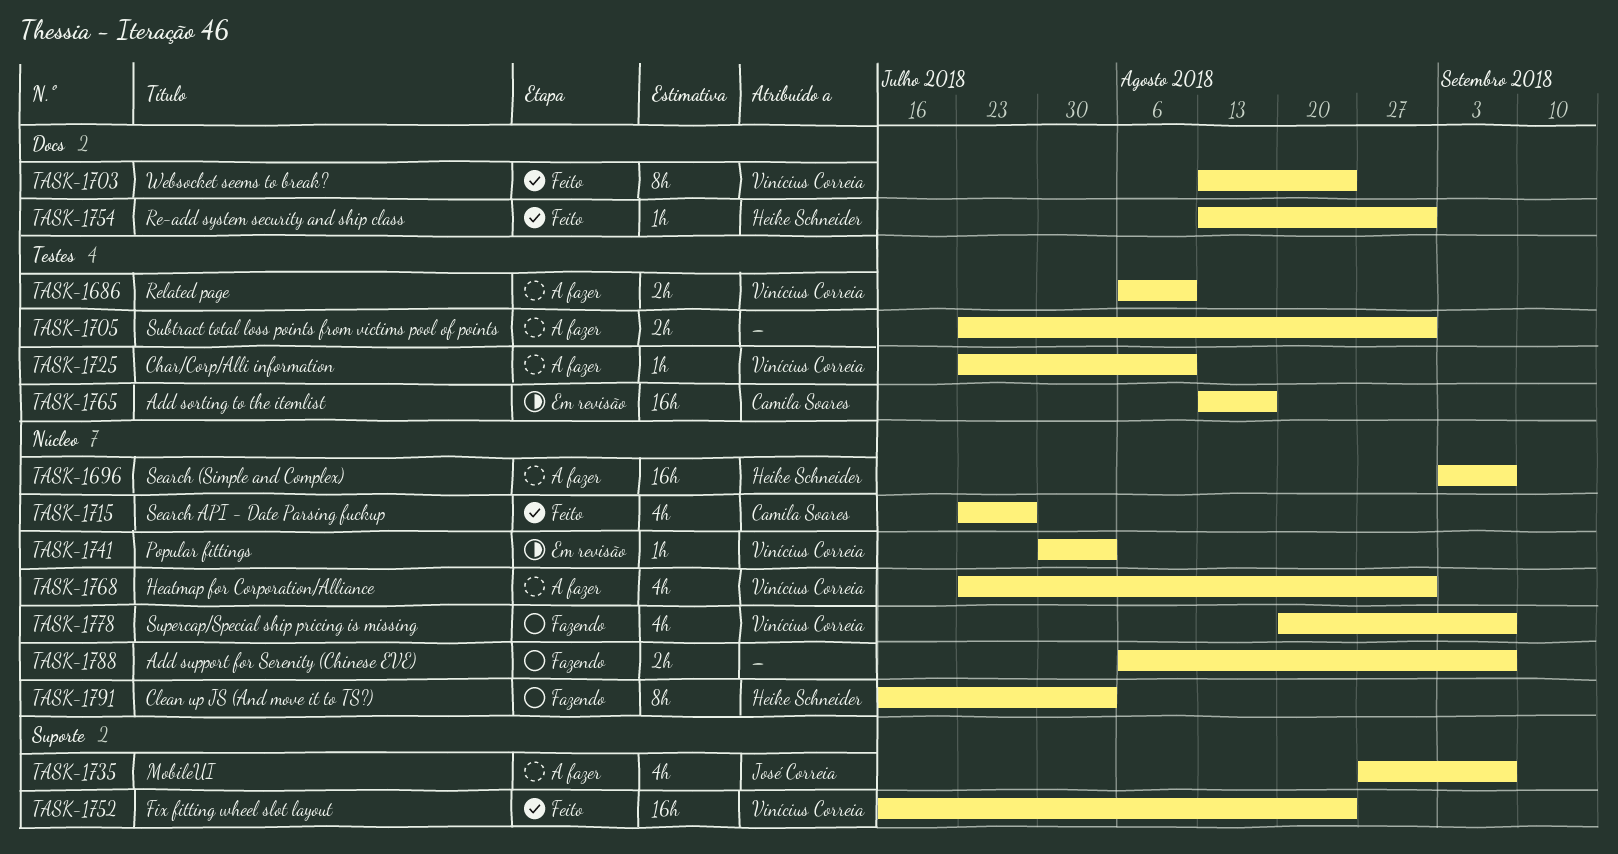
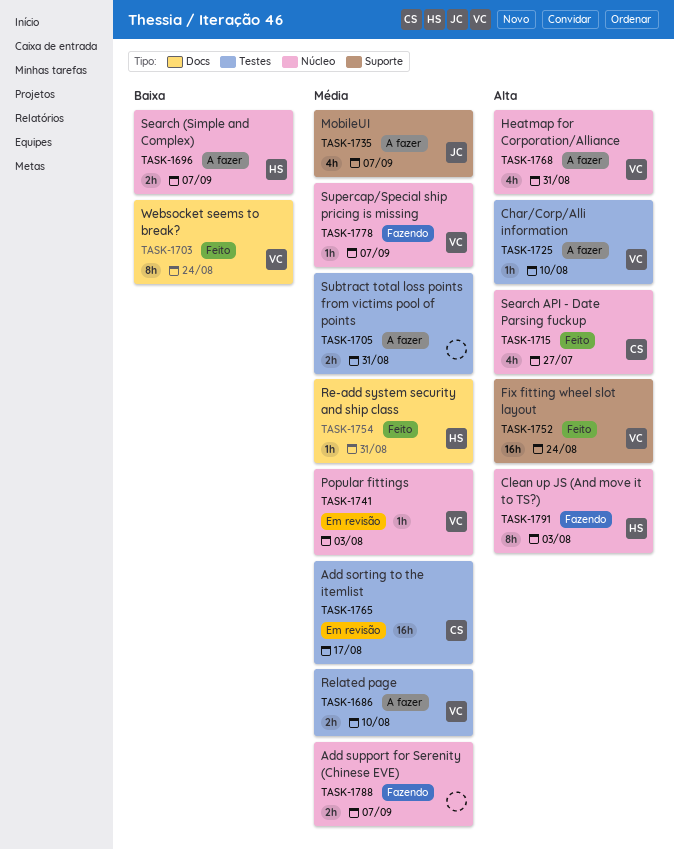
TASK-1696, estimate: 16h -> 2h
TASK-1778, estimate: 4h -> 1h

